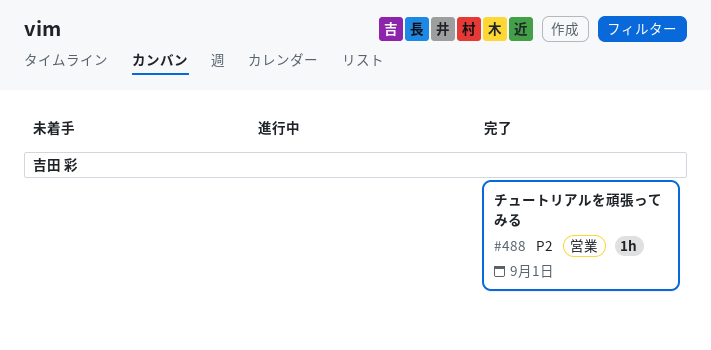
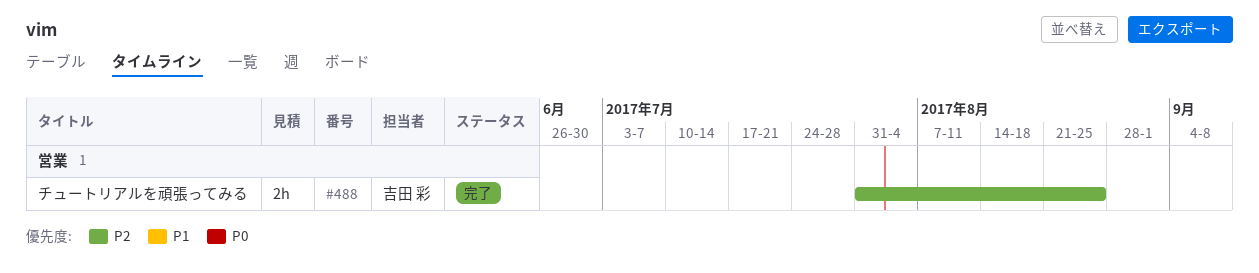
#488, estimate: 1h -> 2h
#488, due: Sep 1 -> Aug 25

